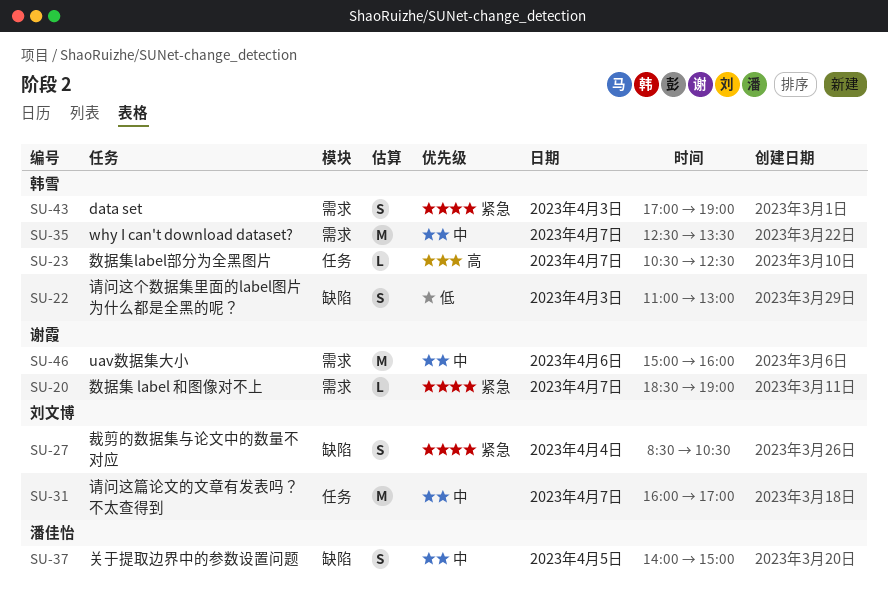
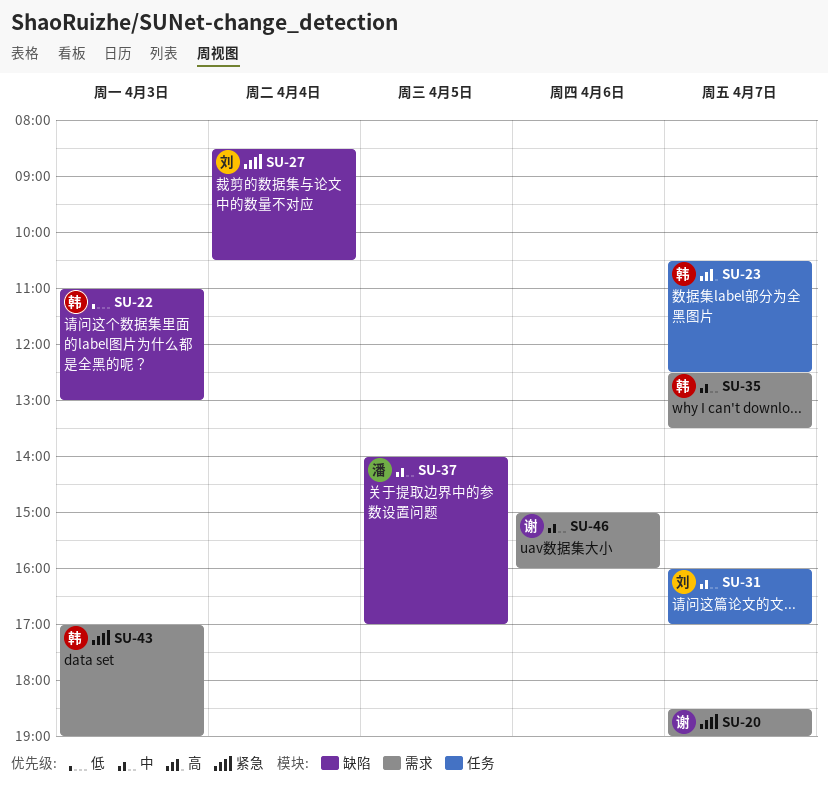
SU-37, ends: 15:00 -> 17:00

